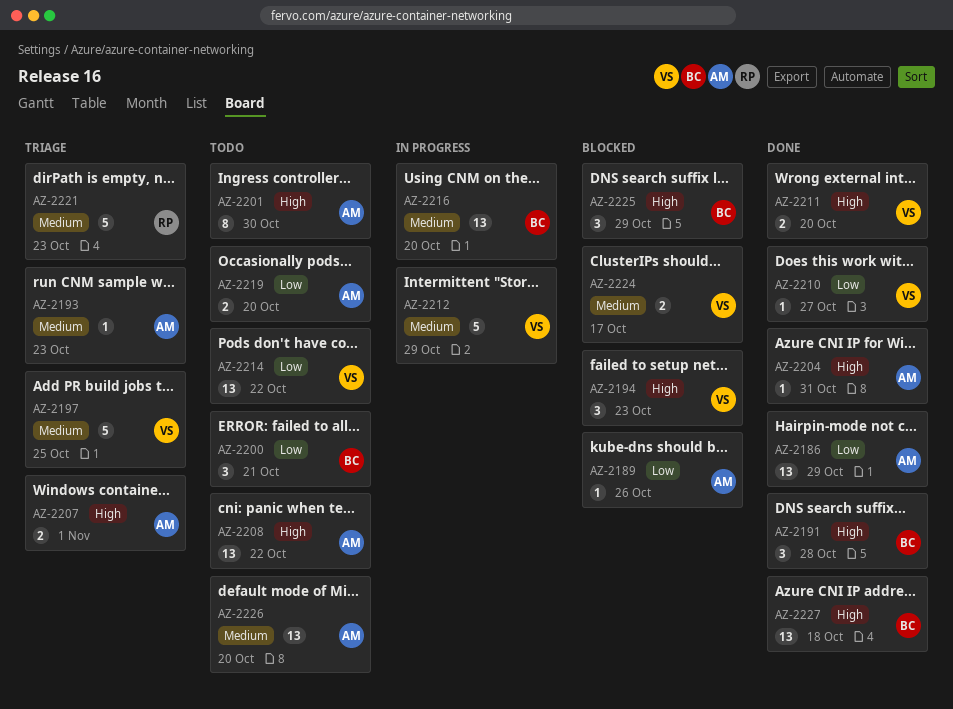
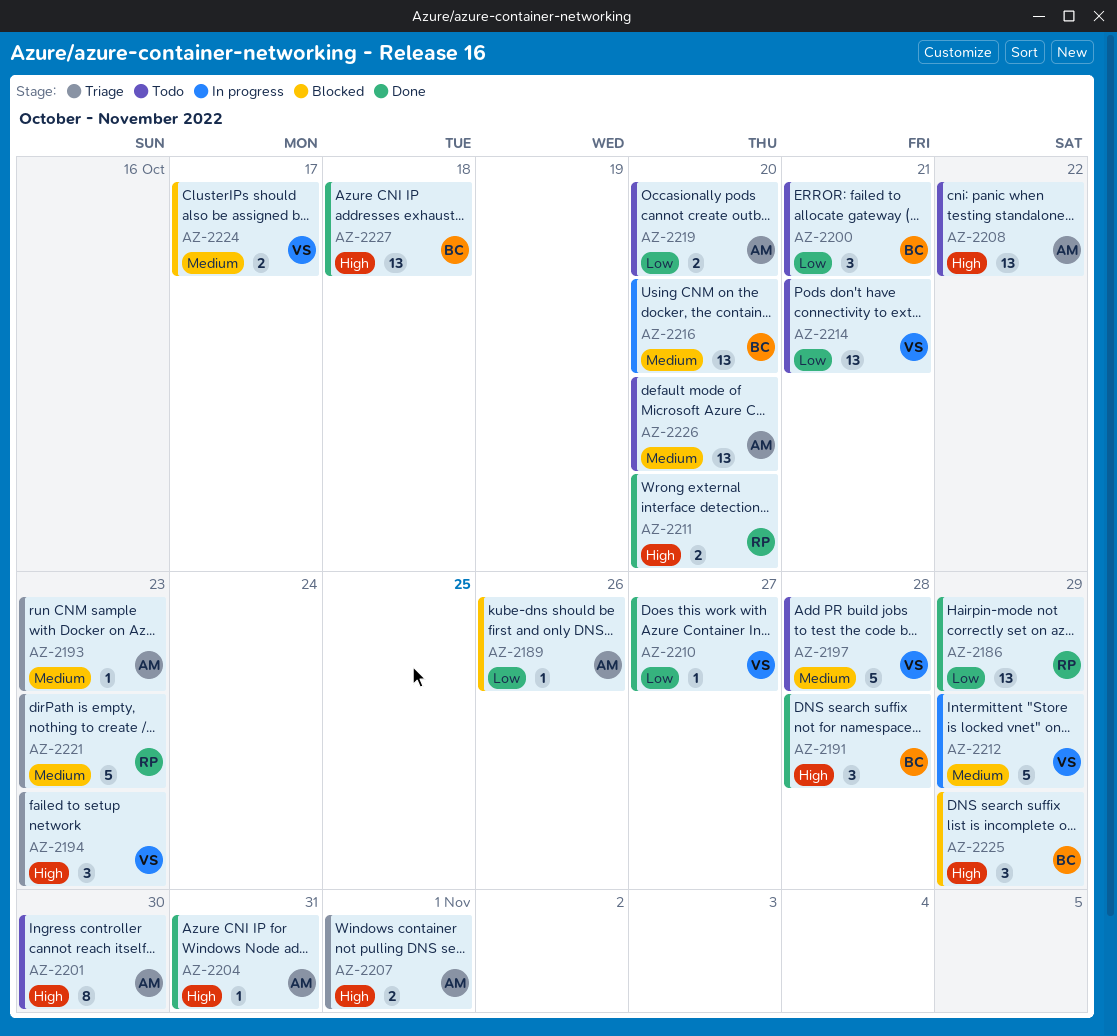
AZ-2186, owner: AM -> RP
AZ-2194, status: Blocked -> Triage
AZ-2197, status: Triage -> Todo
AZ-2197, due: Oct 25 -> Oct 28
AZ-2211, owner: VS -> RP
AZ-2214, due: Oct 22 -> Oct 21

